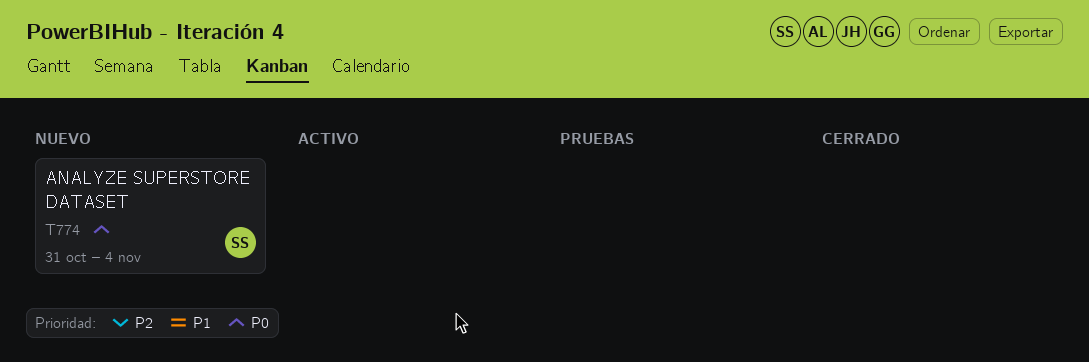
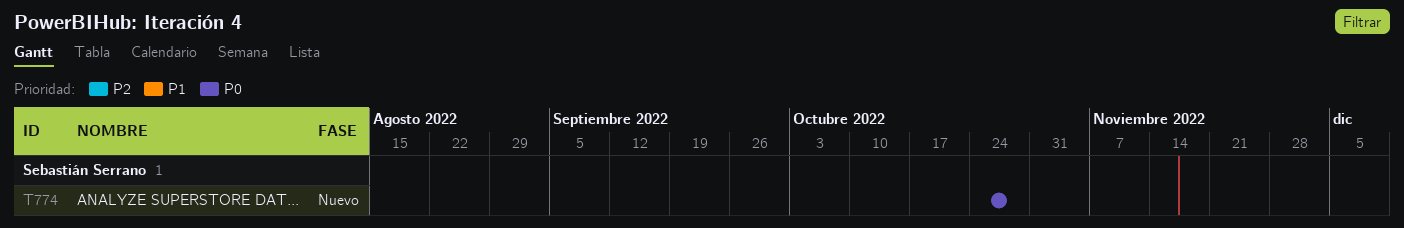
T774, start: Oct 31 -> Oct 24
T774, due: Nov 4 -> Oct 28

